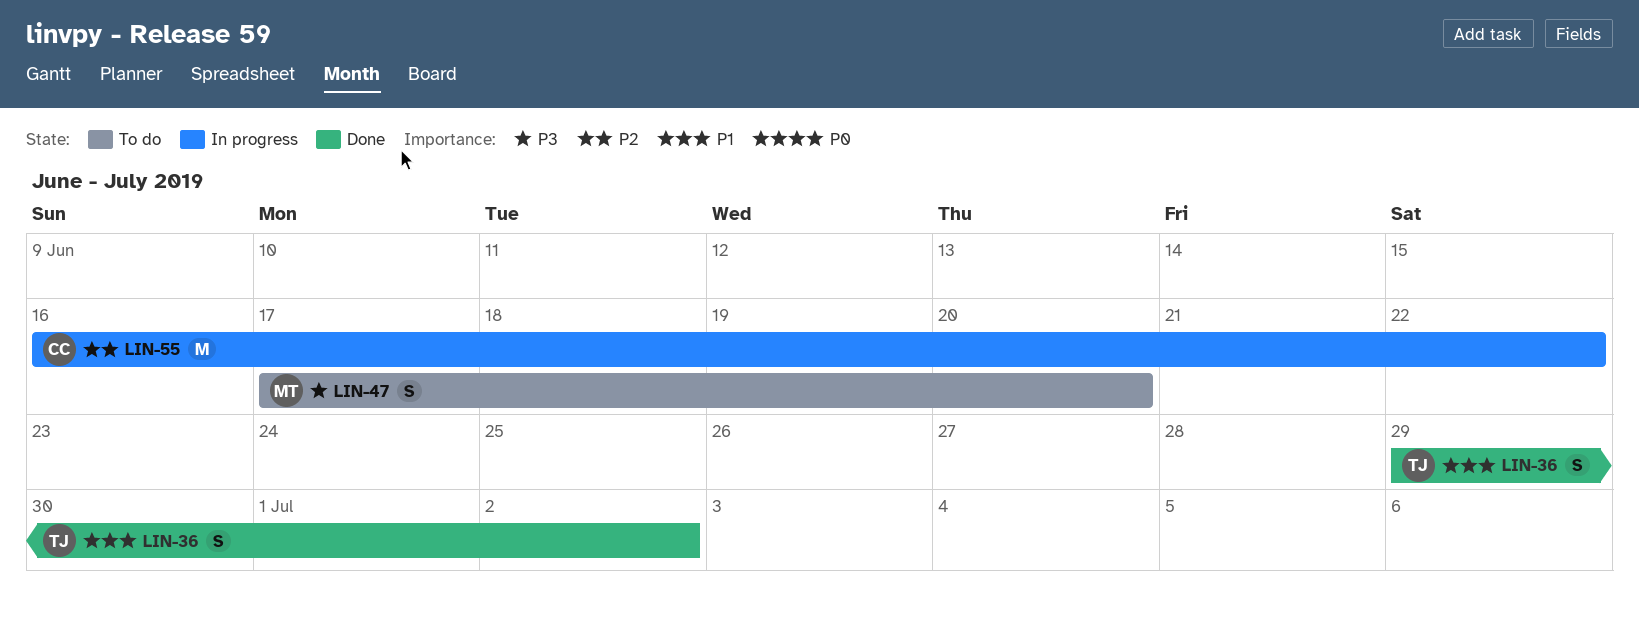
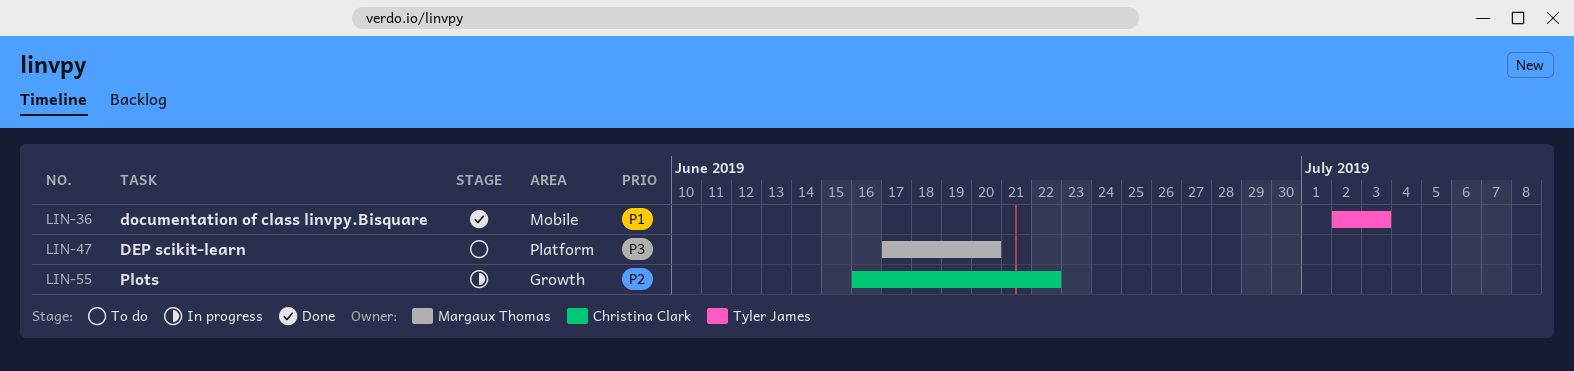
LIN-36, start: Jun 29 -> Jul 2
LIN-36, due: Jul 2 -> Jul 3

